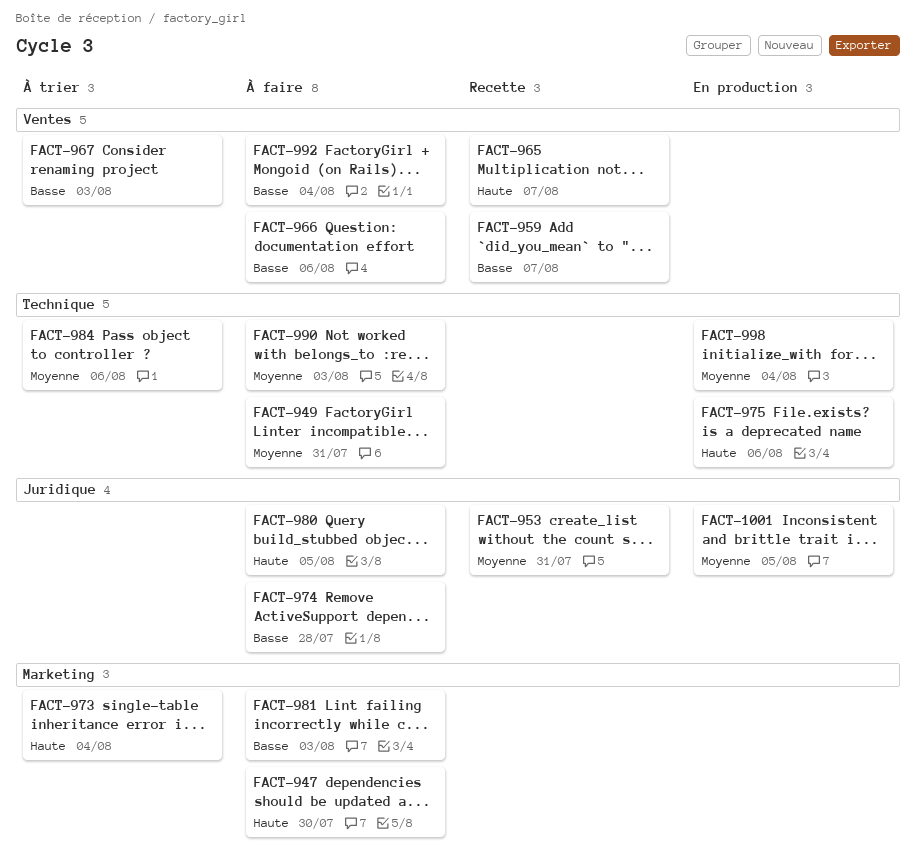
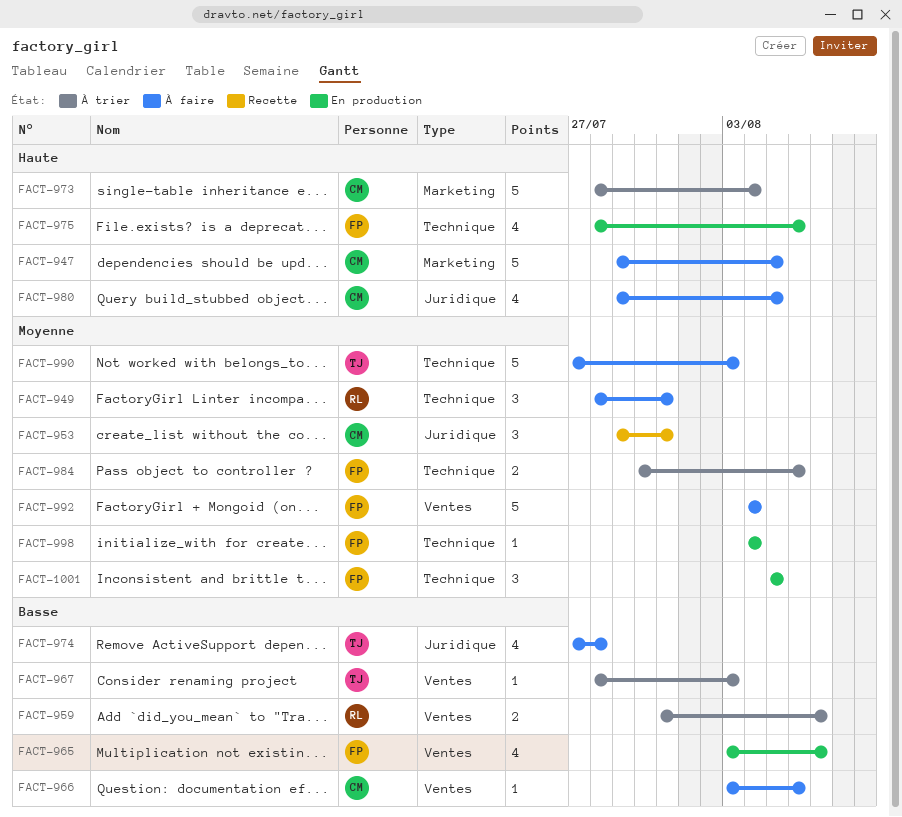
FACT-947, due: Jul 30 -> Aug 5
FACT-959, status: Recette -> À trier
FACT-965, status: Recette -> En production
FACT-965, priority: Haute -> Basse
FACT-981: present -> none
FACT-992, priority: Basse -> Moyenne
FACT-1001, label: Juridique -> Technique

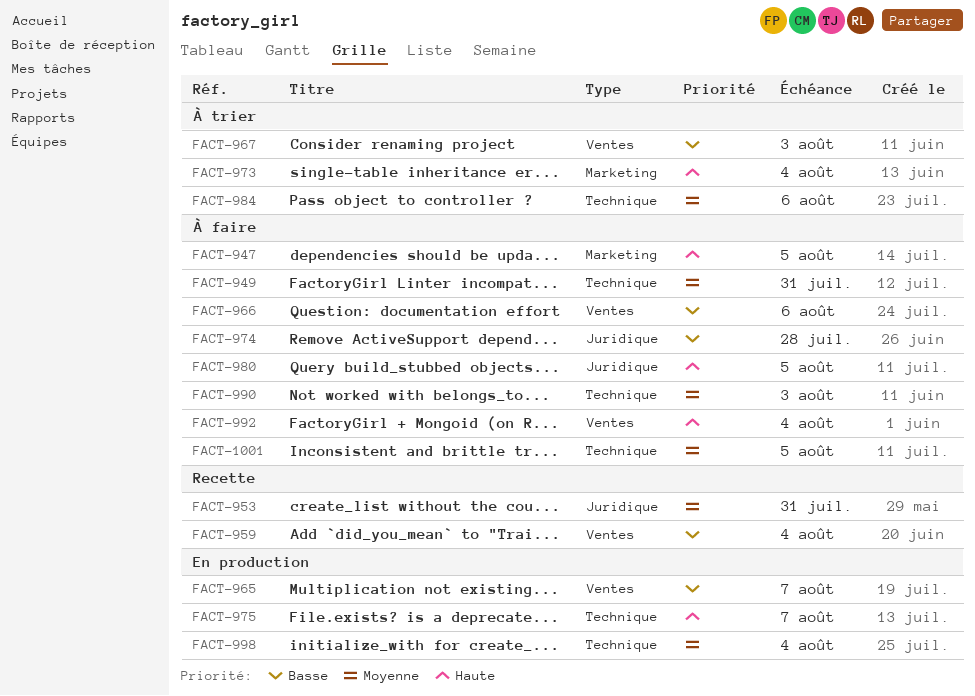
FACT-959, status: À trier -> Recette
FACT-959, due: Aug 7 -> Aug 4
FACT-975, due: Aug 6 -> Aug 7
FACT-992, priority: Moyenne -> Haute
FACT-1001, status: En production -> À faire

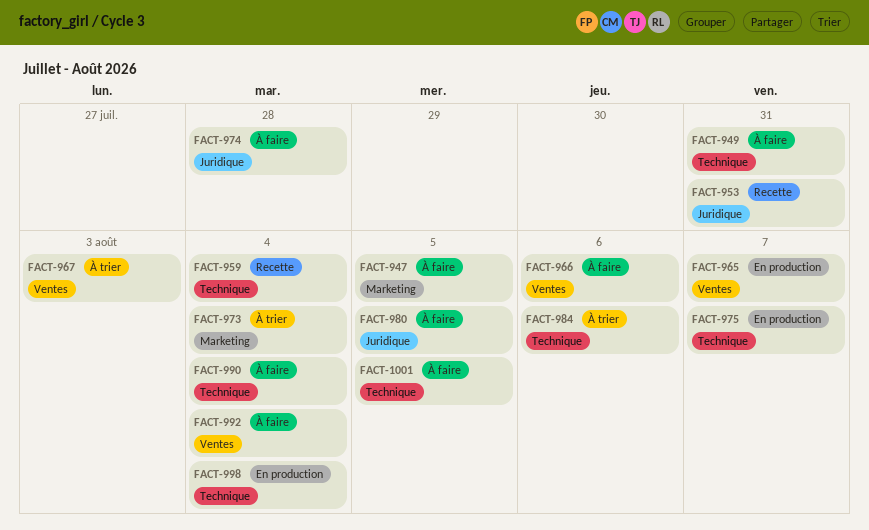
FACT-959, label: Ventes -> Technique
FACT-990, due: Aug 3 -> Aug 4

